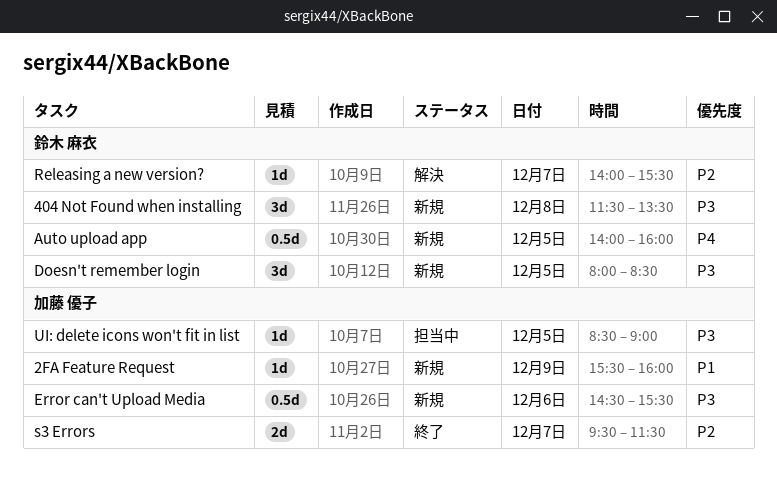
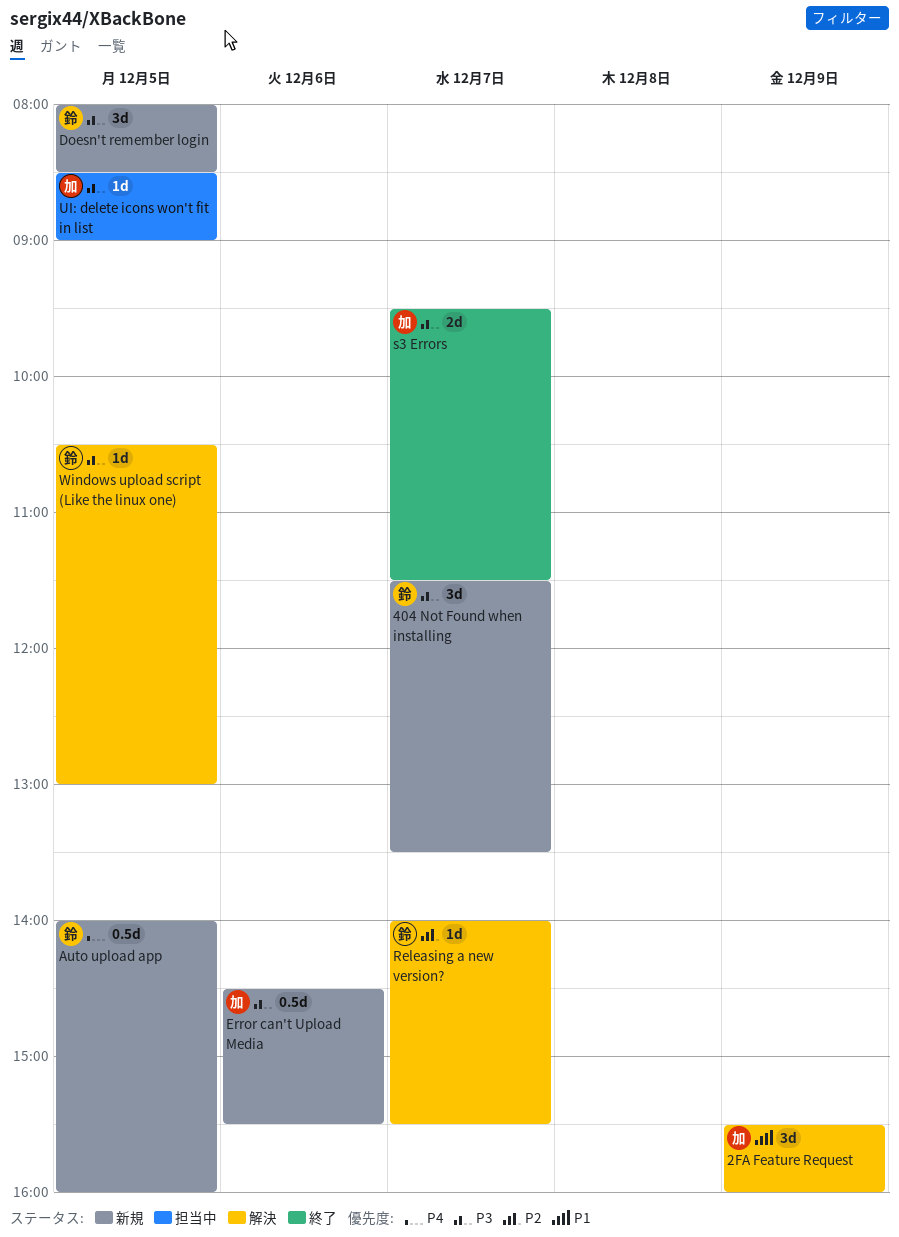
2FA Feature Request, status: 新規 -> 解決
2FA Feature Request, estimate: 1d -> 3d
404 Not Found when installing, day: Dec 8 -> Dec 7
s3 Errors, priority: P2 -> P3
Windows upload script (Like the linux one): none -> present

